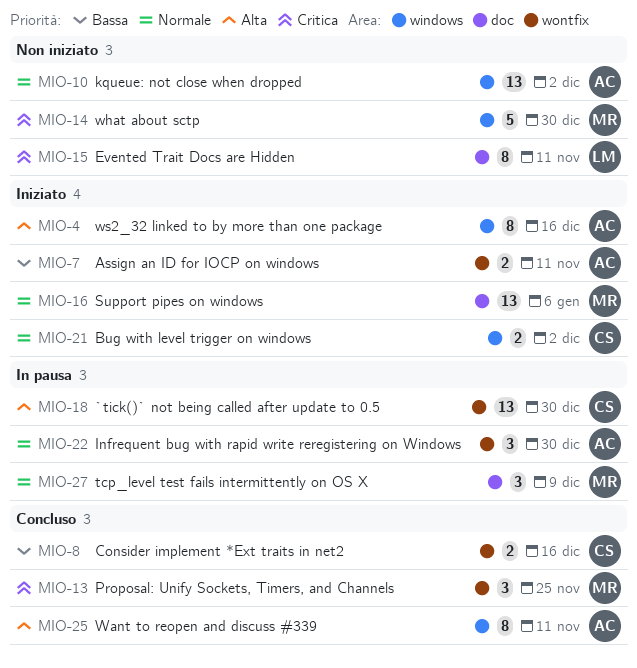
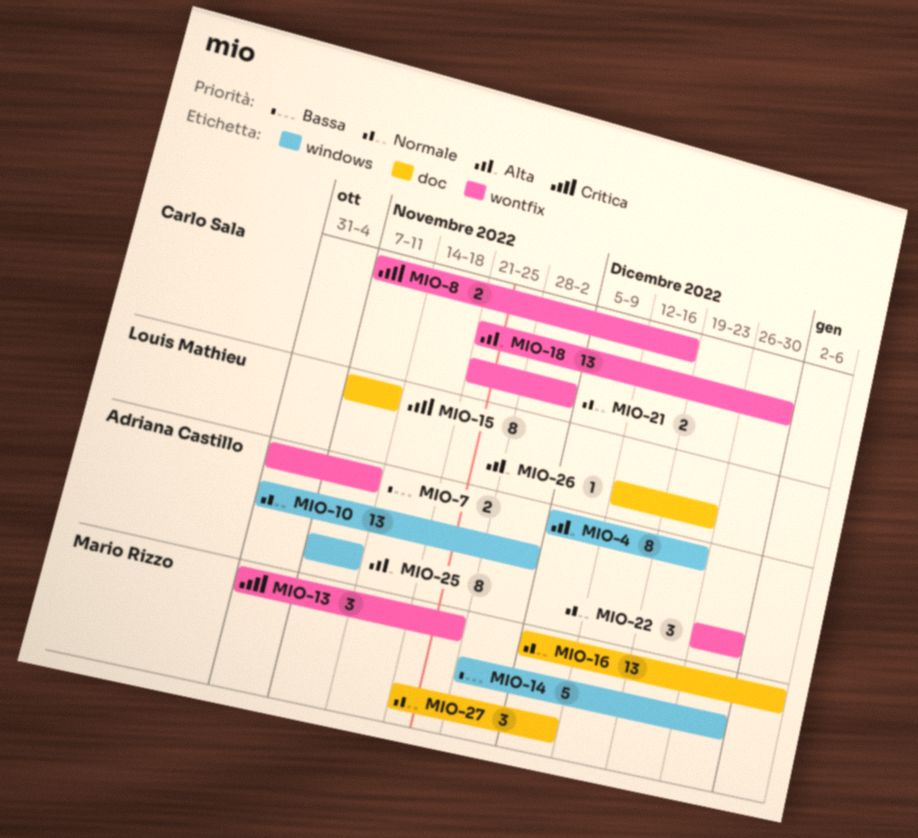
MIO-4, due: Dec 16 -> Dec 23
MIO-8, priority: Bassa -> Critica
MIO-14, priority: Critica -> Bassa
MIO-21, label: windows -> wontfix
MIO-26: none -> present

